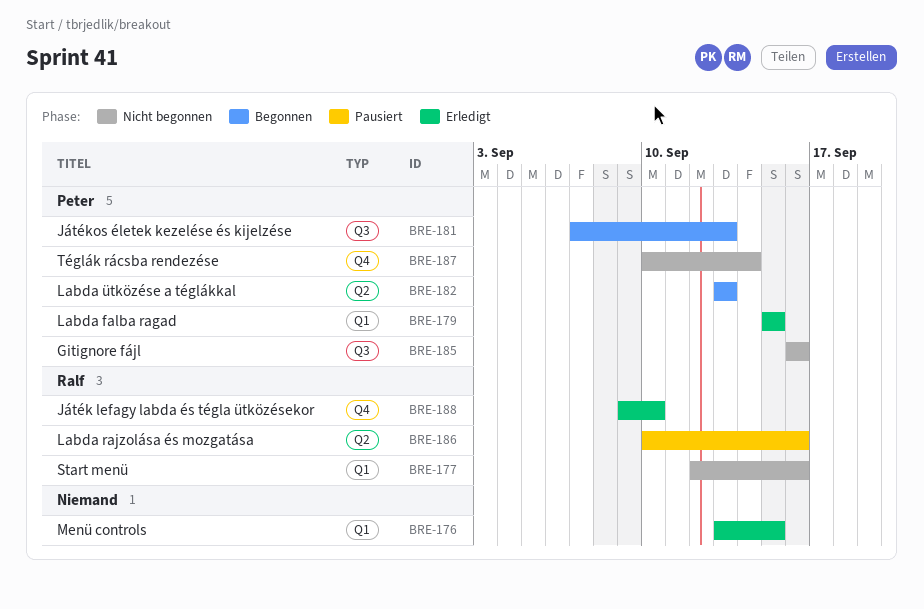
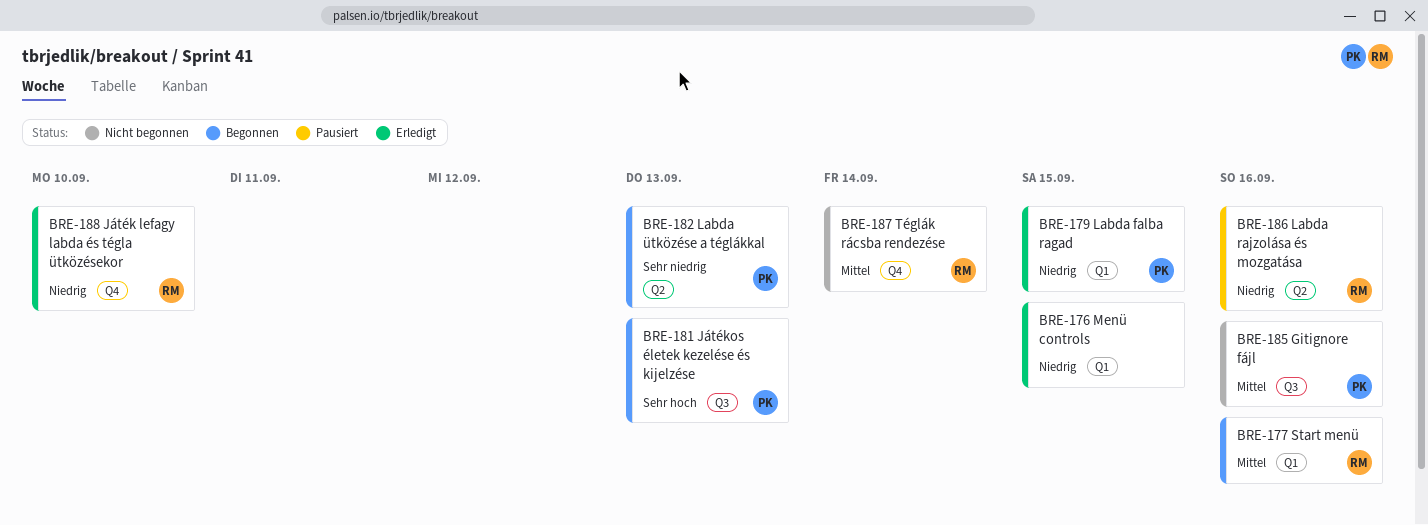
BRE-177, status: Nicht begonnen -> Begonnen
BRE-187, owner: Peter -> Ralf

